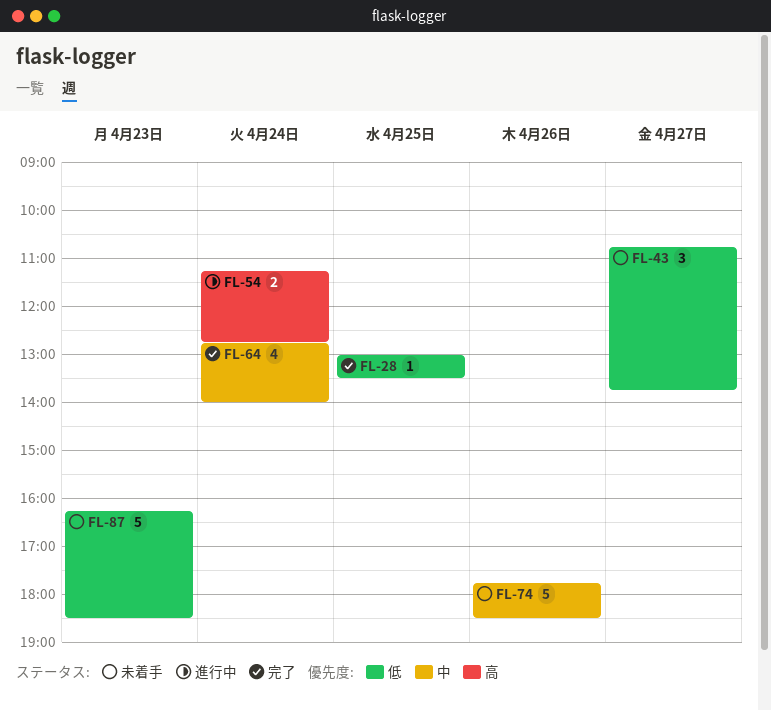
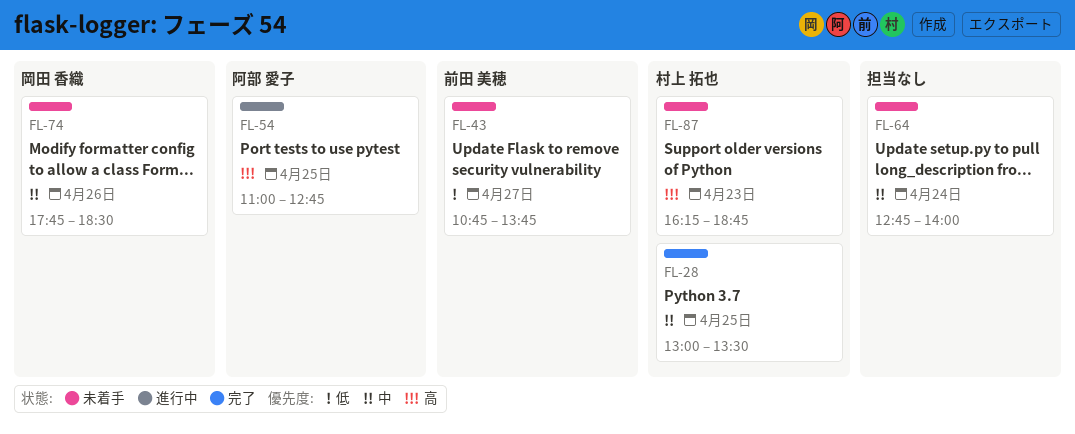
FL-28, priority: 低 -> 中
FL-54, day: Apr 24 -> Apr 25
FL-54, begins: 11:15 -> 11:00
FL-64, status: 完了 -> 未着手
FL-87, priority: 低 -> 高
FL-87, ends: 18:30 -> 18:45

